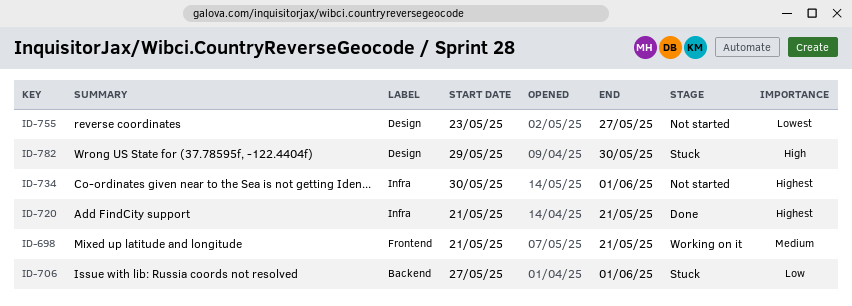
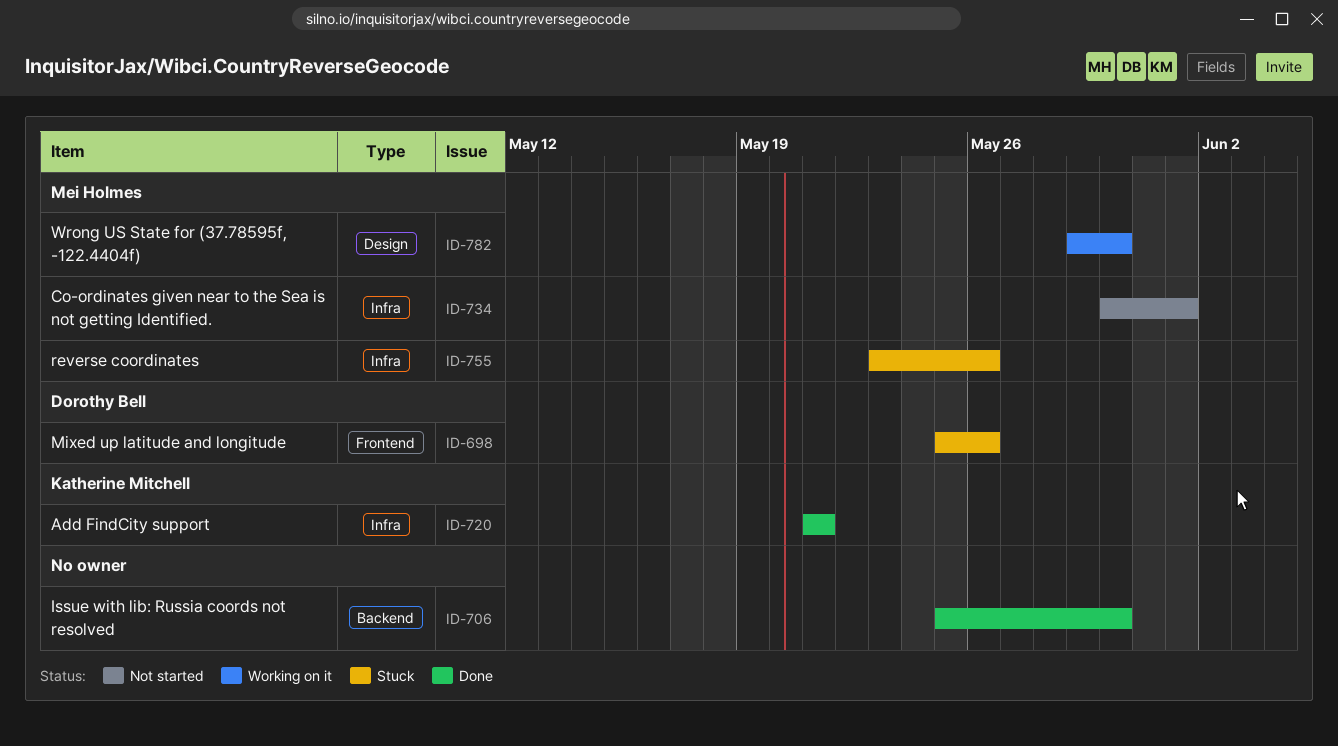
ID-698, status: Working on it -> Stuck
ID-698, start: May 21 -> May 25
ID-698, due: May 21 -> May 26
ID-706, status: Stuck -> Done
ID-706, start: May 27 -> May 25
ID-706, due: Jun 1 -> May 30
ID-755, status: Not started -> Stuck
ID-755, label: Design -> Infra
ID-755, due: May 27 -> May 26
ID-782, status: Stuck -> Working on it

